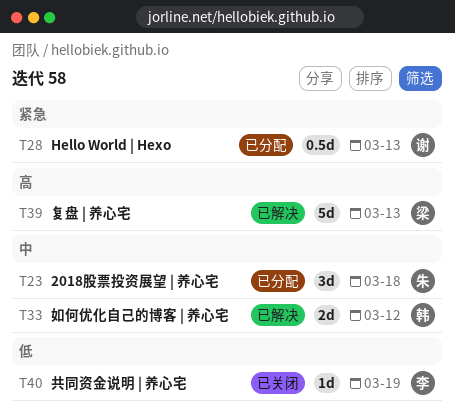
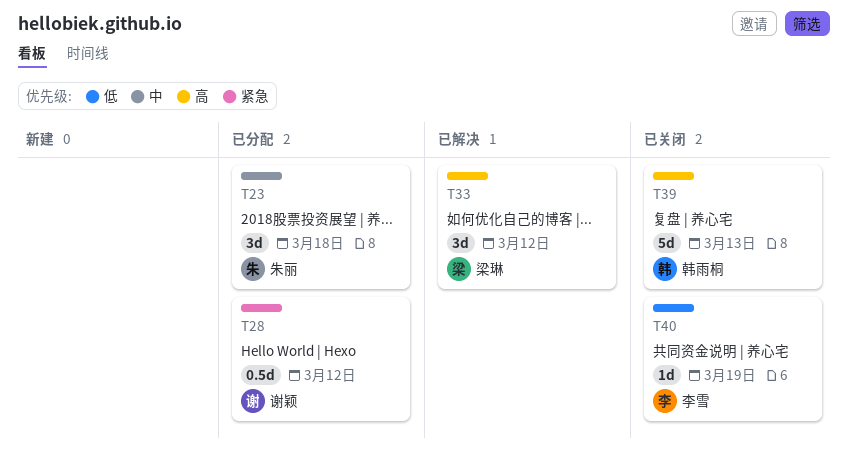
T28, due: Mar 13 -> Mar 12
T33, owner: 韩雨桐 -> 梁琳
T33, priority: 中 -> 高
T33, estimate: 2d -> 3d
T39, status: 已解决 -> 已关闭
T39, owner: 梁琳 -> 韩雨桐

